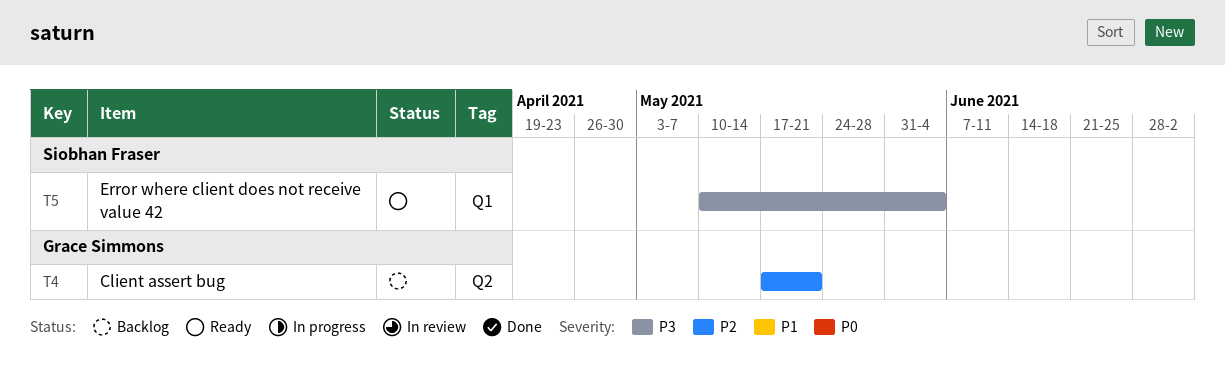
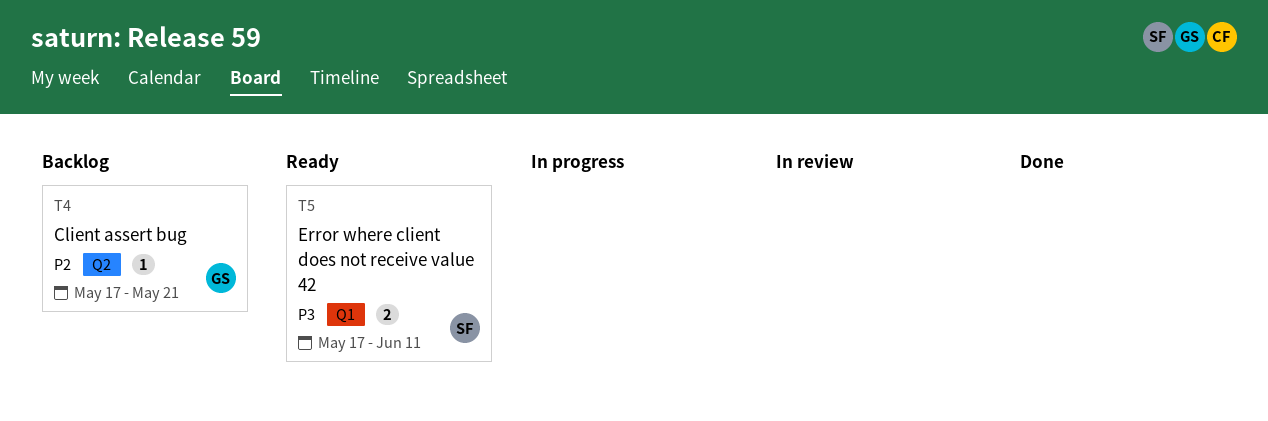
T5, start: May 10 -> May 17
T5, due: Jun 4 -> Jun 11

